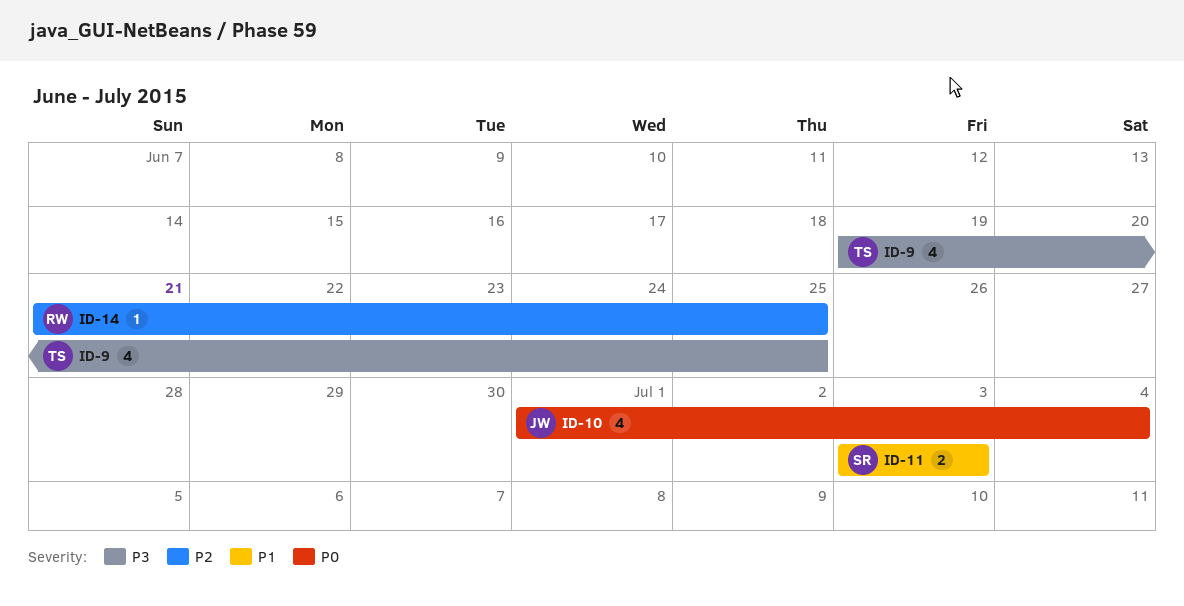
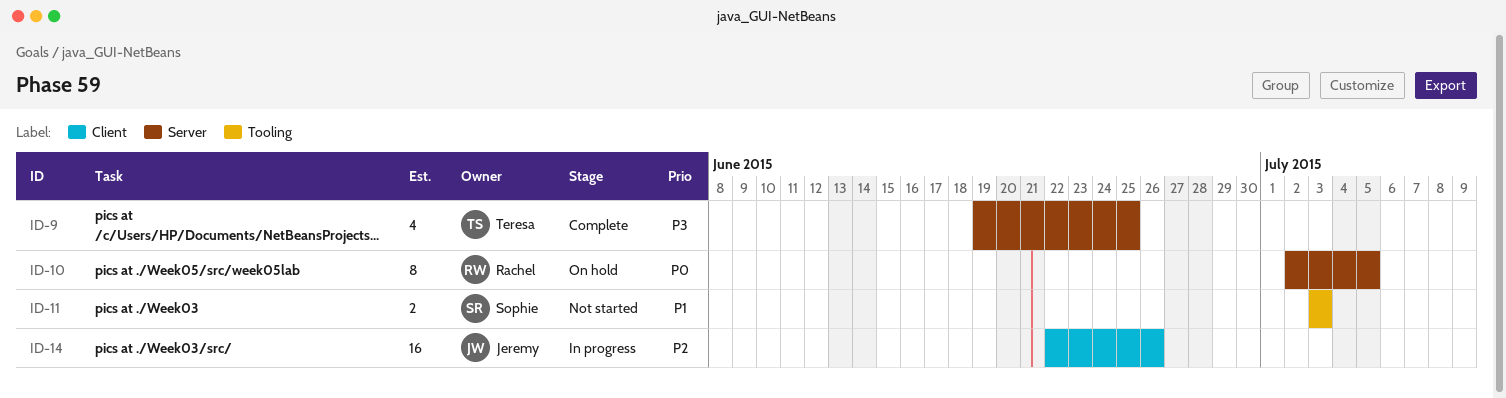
ID-10, owner: Jeremy -> Rachel
ID-10, estimate: 4 -> 8
ID-10, start: Jul 1 -> Jul 2
ID-10, due: Jul 4 -> Jul 5
ID-14, owner: Rachel -> Jeremy
ID-14, estimate: 1 -> 16
ID-14, start: Jun 21 -> Jun 22
ID-14, due: Jun 25 -> Jun 26

